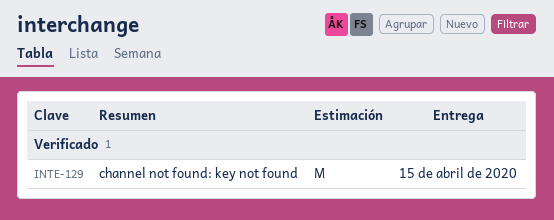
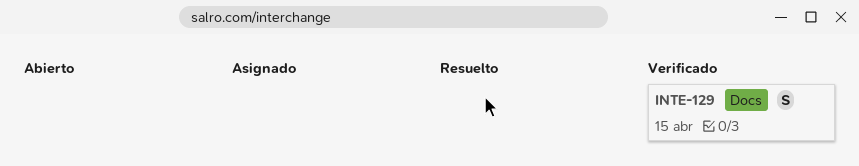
INTE-129, estimate: M -> S

